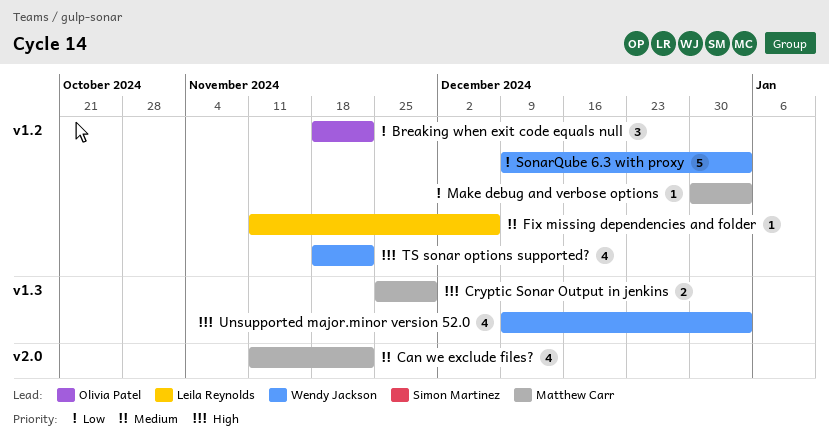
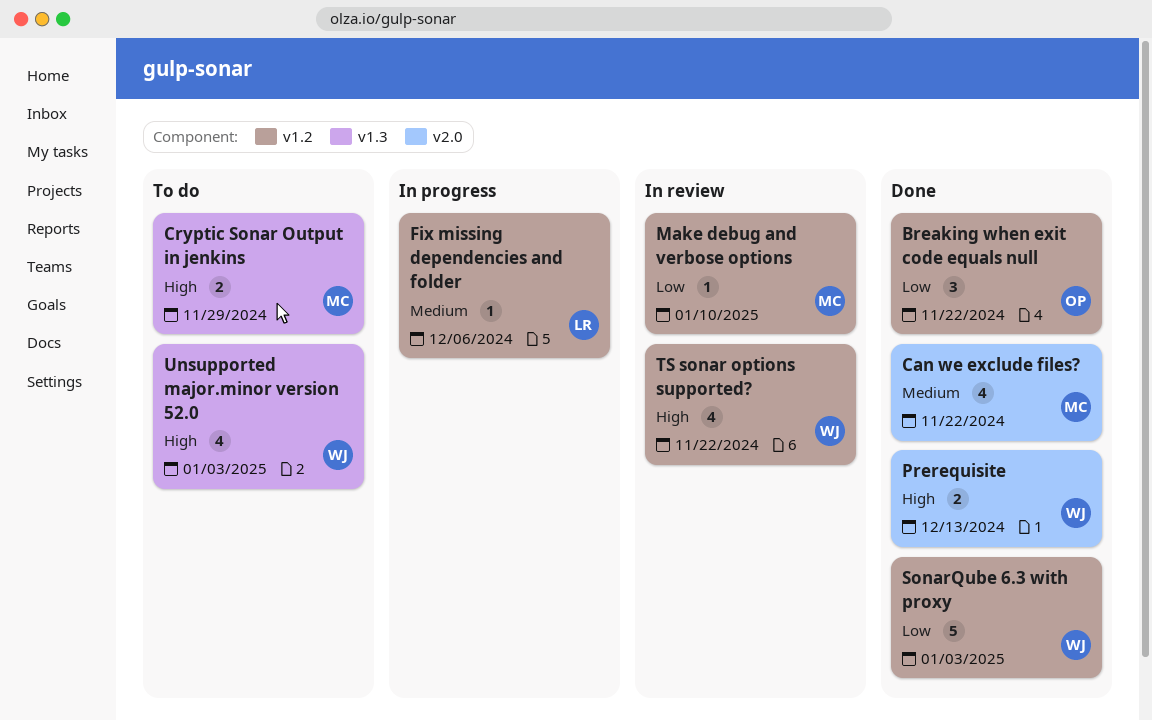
Make debug and verbose options, due: Jan 3 -> Jan 10
Prerequisite: none -> present

